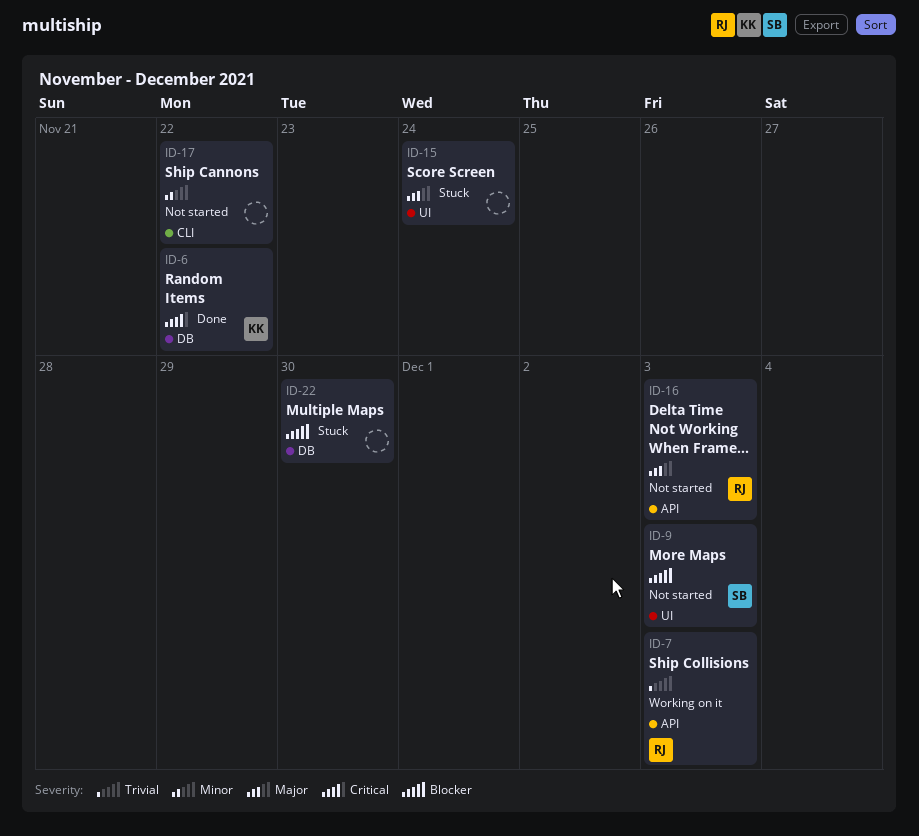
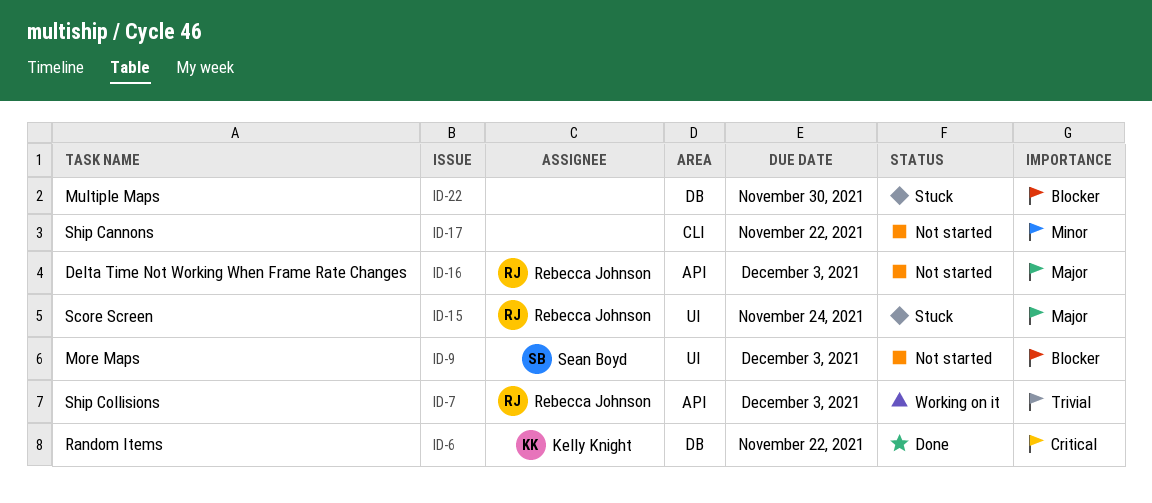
ID-15, owner: none -> Rebecca Johnson

